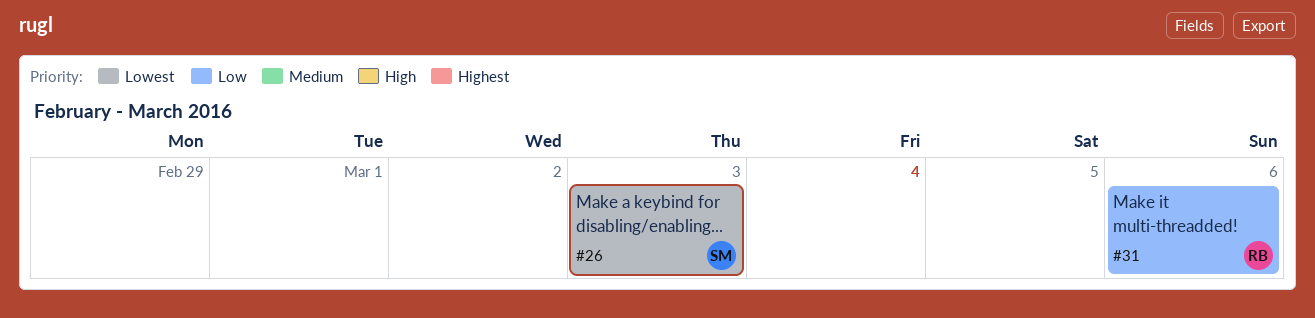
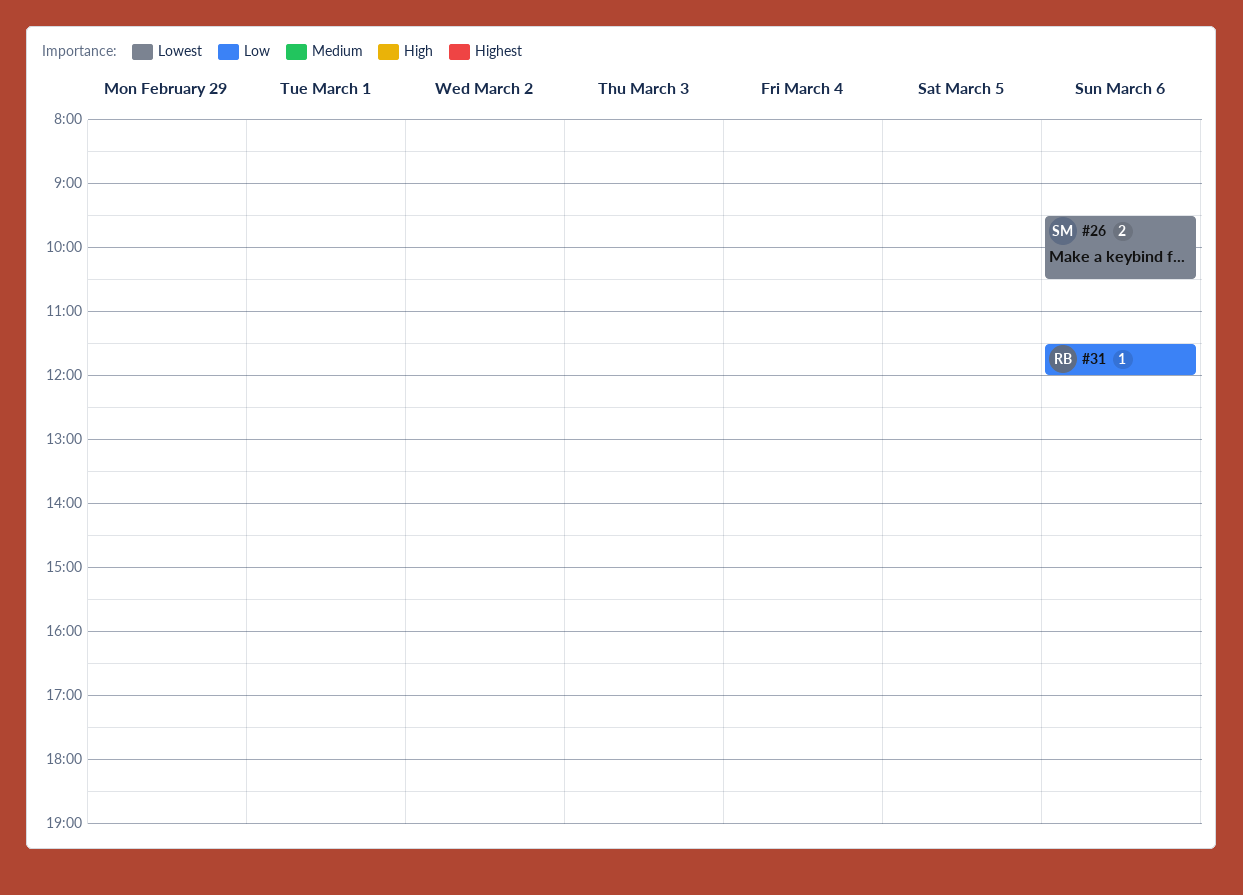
#26, day: Mar 3 -> Mar 6

